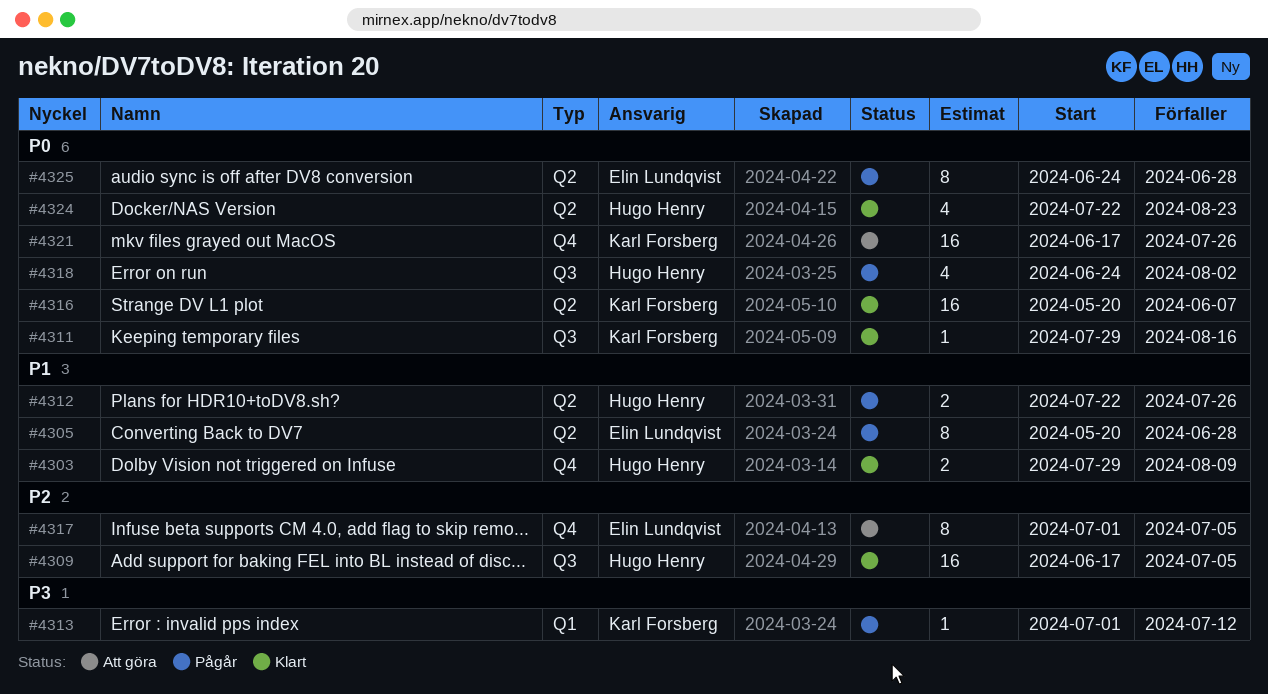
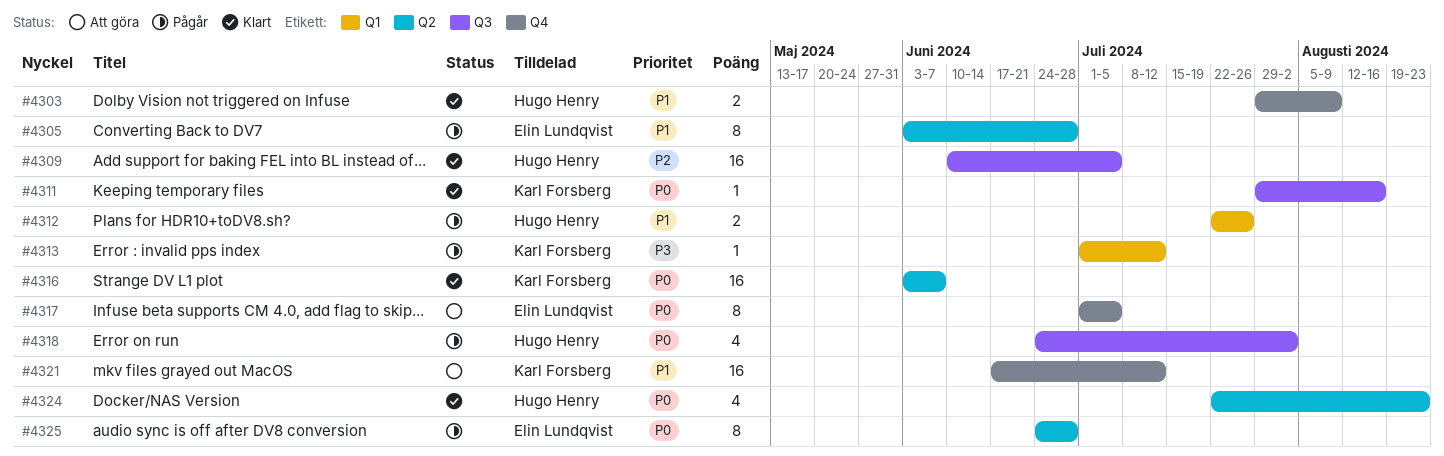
#4305, start: May 20 -> Jun 3
#4309, start: Jun 17 -> Jun 10
#4312, label: Q2 -> Q1
#4316, start: May 20 -> Jun 3
#4317, priority: P2 -> P0
#4321, priority: P0 -> P1
#4321, due: Jul 26 -> Jul 12

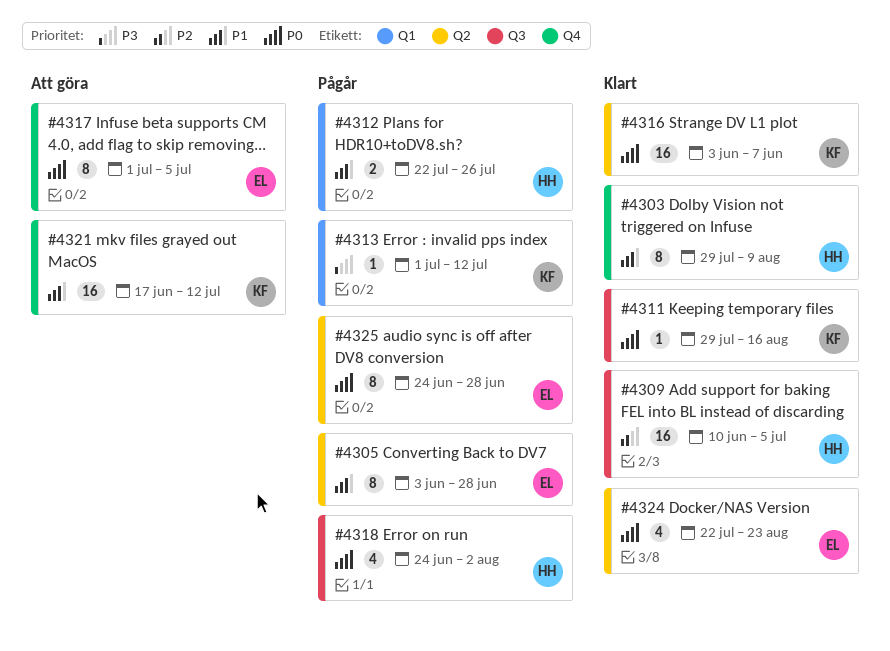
#4303, estimate: 2 -> 8
#4324, owner: Hugo Henry -> Elin Lundqvist

